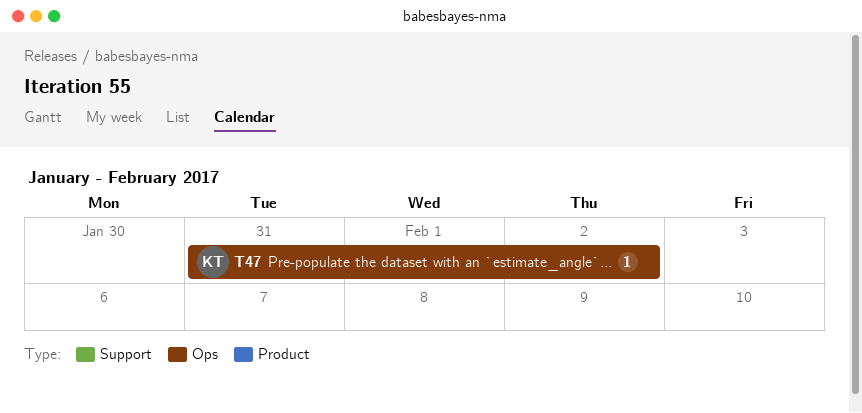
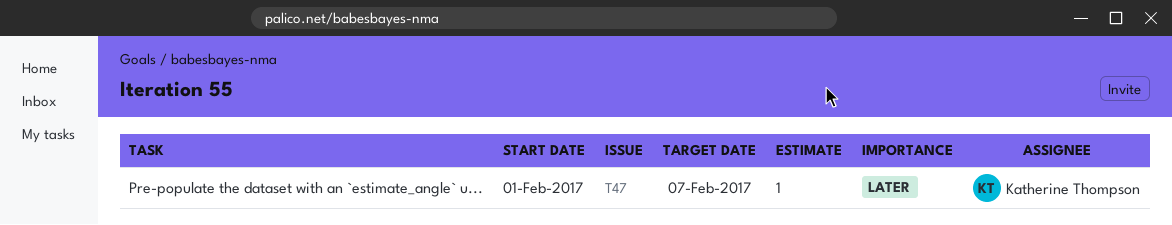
T47, start: Jan 31 -> Feb 1
T47, due: Feb 2 -> Feb 7

